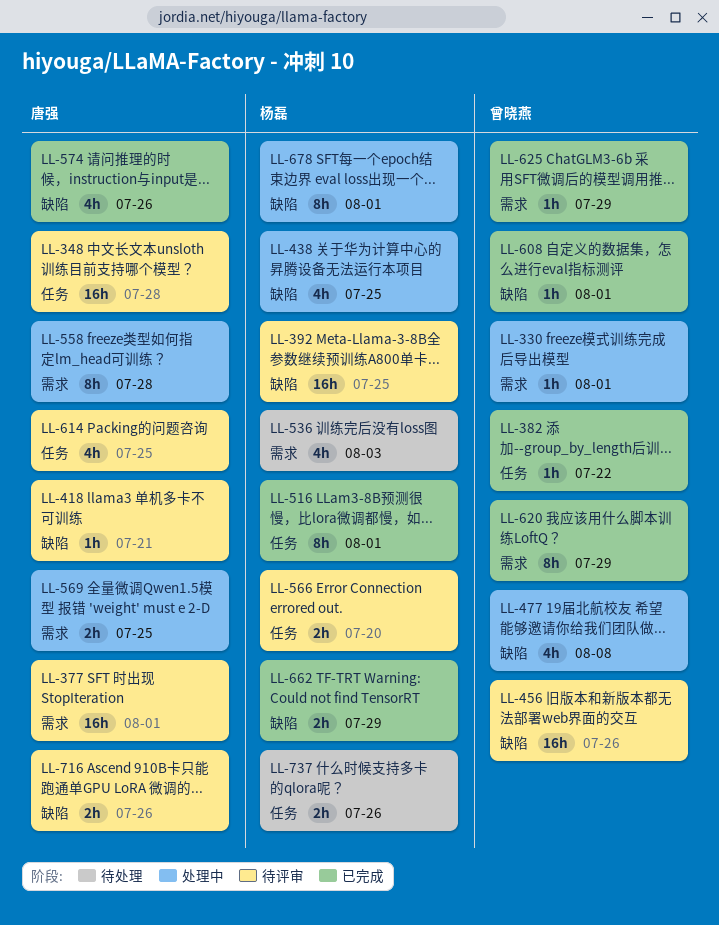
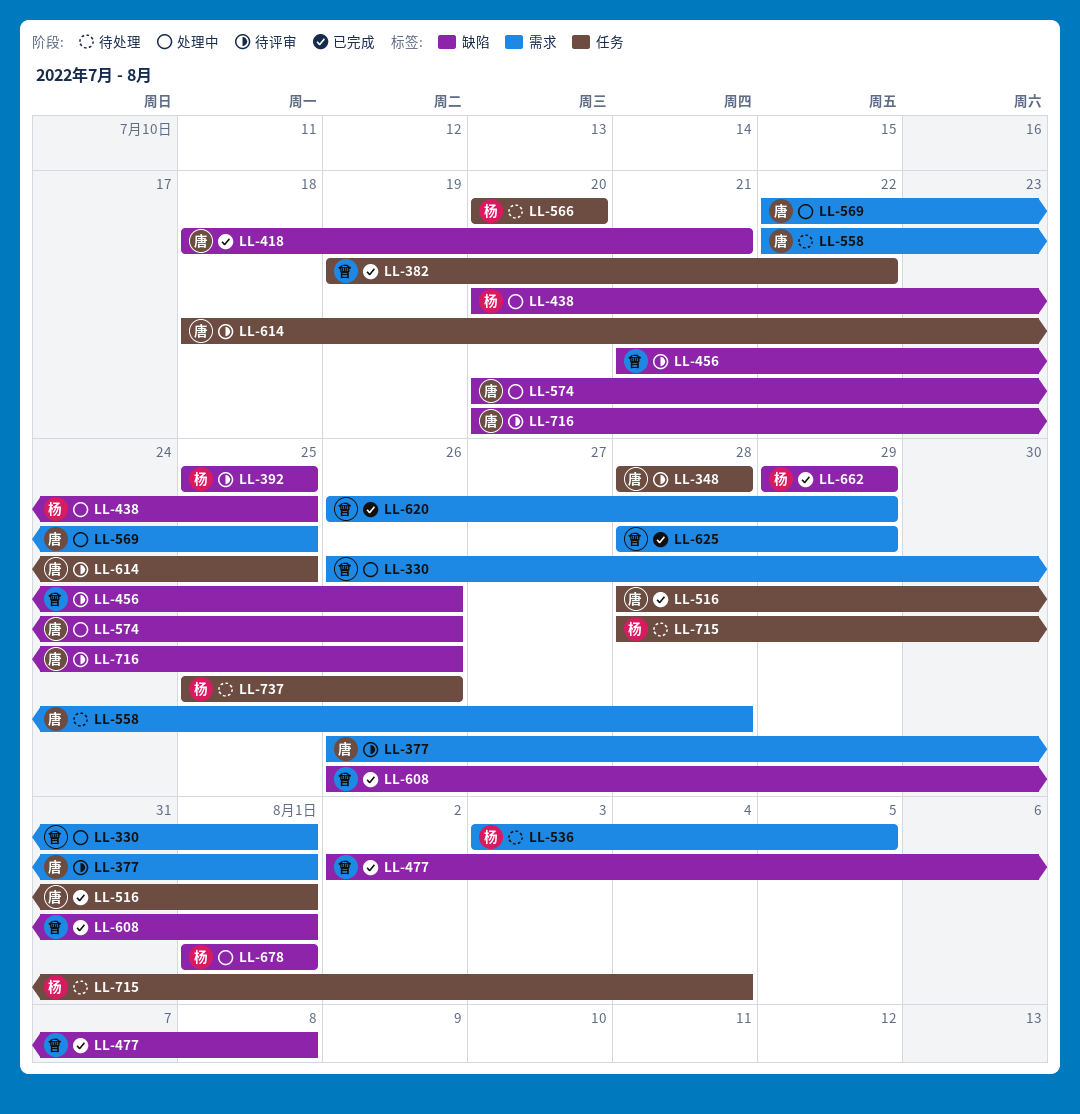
LL-418, status: 待评审 -> 已完成
LL-477, status: 处理中 -> 已完成
LL-516, owner: 杨磊 -> 唐强
LL-536, due: Aug 3 -> Aug 5
LL-558, status: 处理中 -> 待处理
LL-566, status: 待评审 -> 待处理
LL-574, status: 已完成 -> 处理中
LL-715: none -> present

